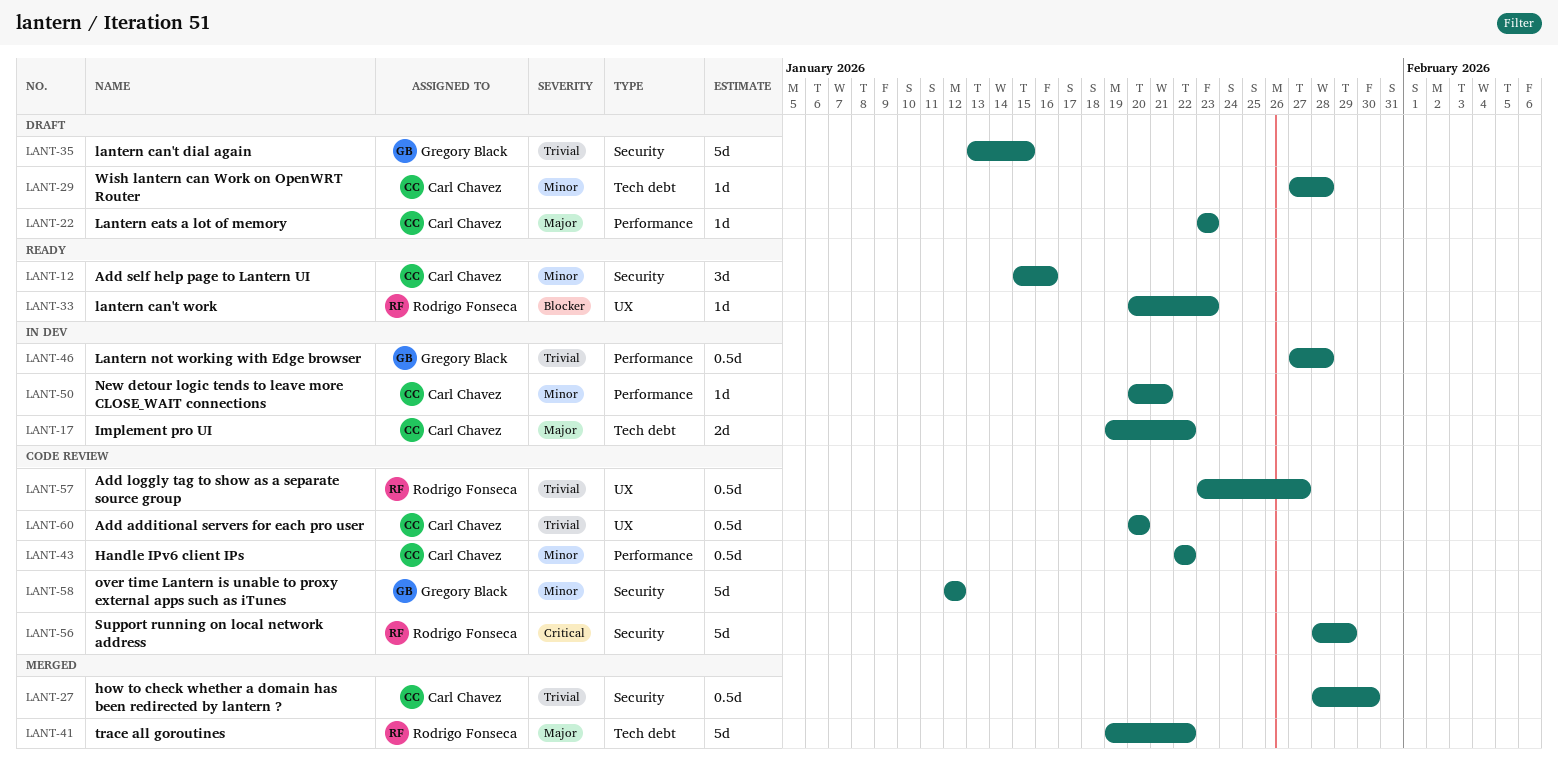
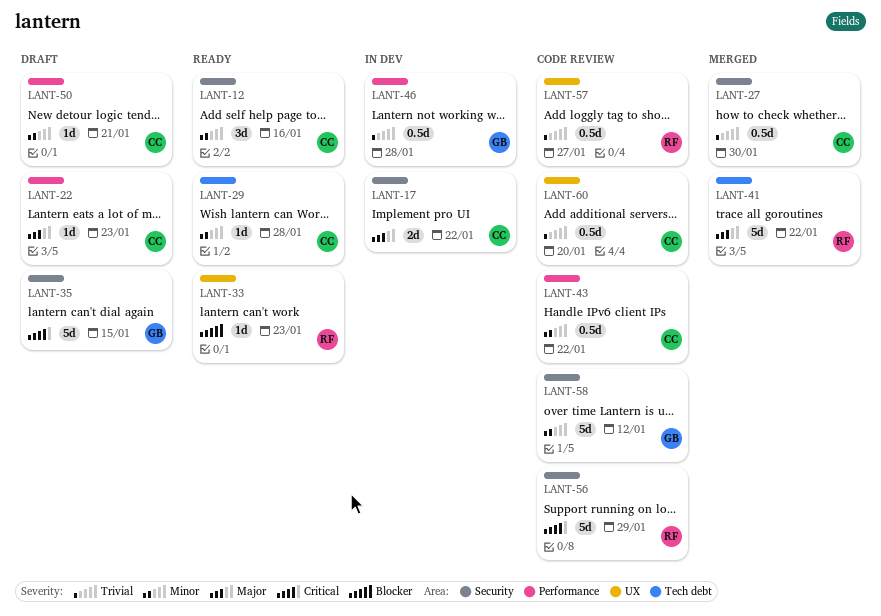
LANT-17, label: Tech debt -> Security
LANT-29, status: Draft -> Ready
LANT-35, priority: Trivial -> Critical
LANT-50, status: In dev -> Draft

